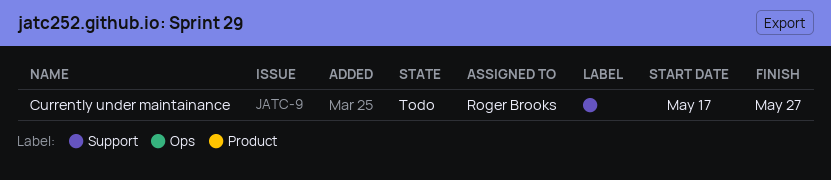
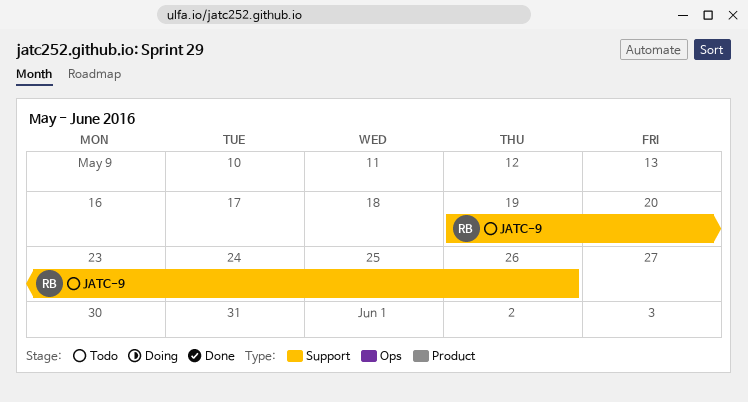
JATC-9, start: May 17 -> May 19
JATC-9, due: May 27 -> May 26

